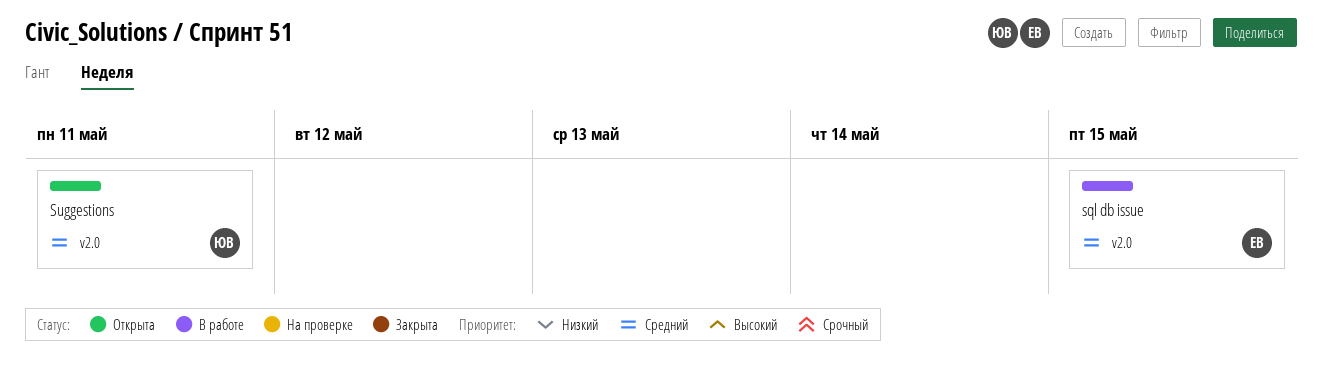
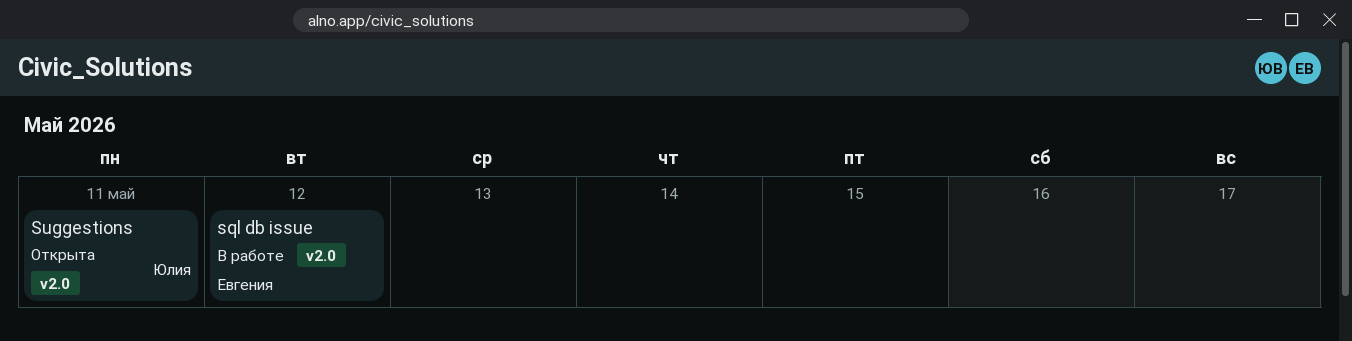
sql db issue, due: May 15 -> May 12

